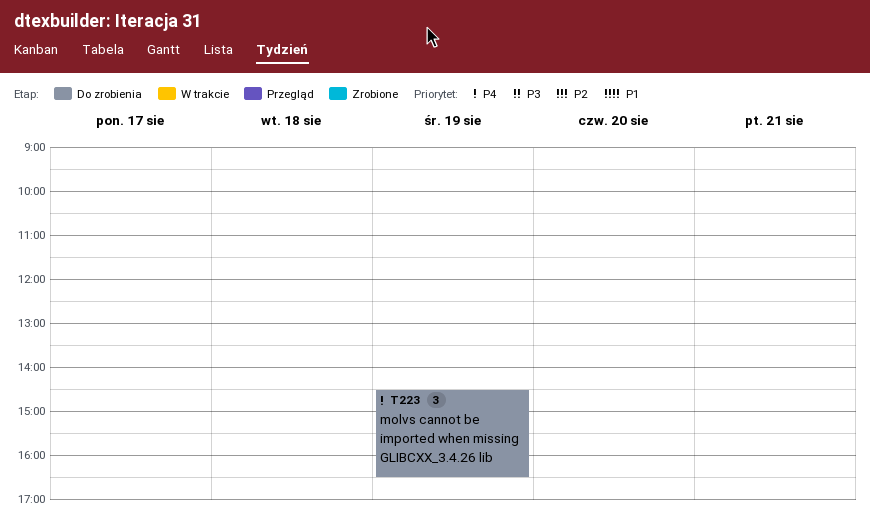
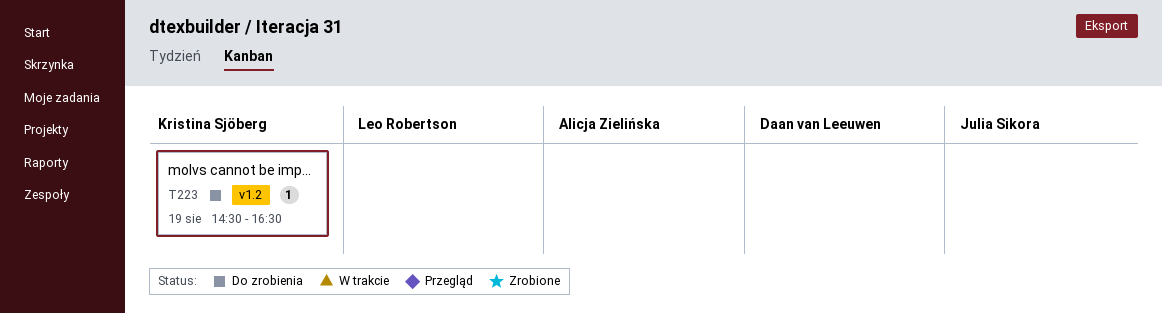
T223, estimate: 3 -> 1

